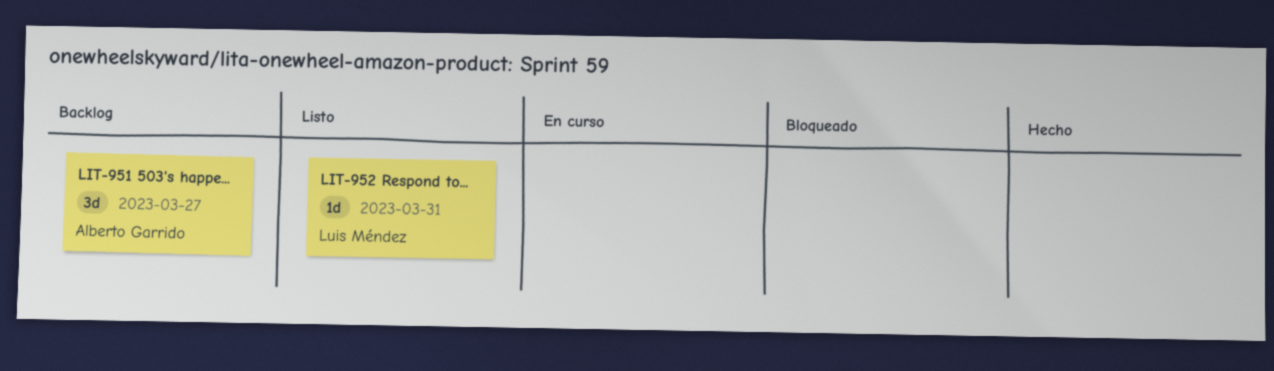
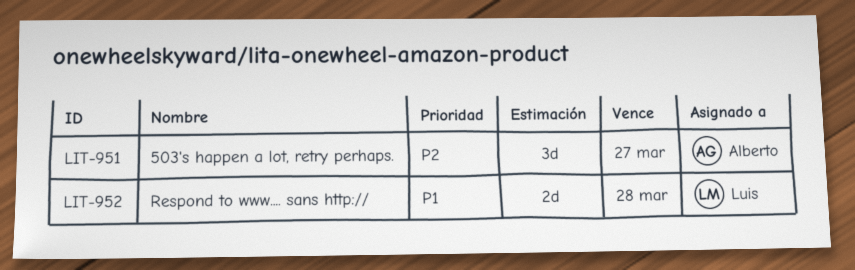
LIT-952, estimate: 1d -> 2d
LIT-952, due: Mar 31 -> Mar 28

